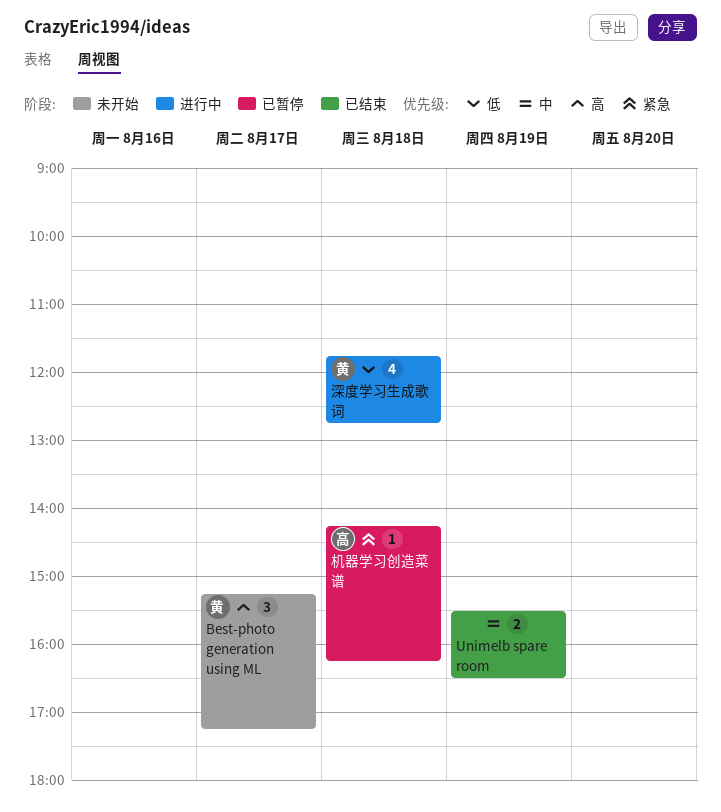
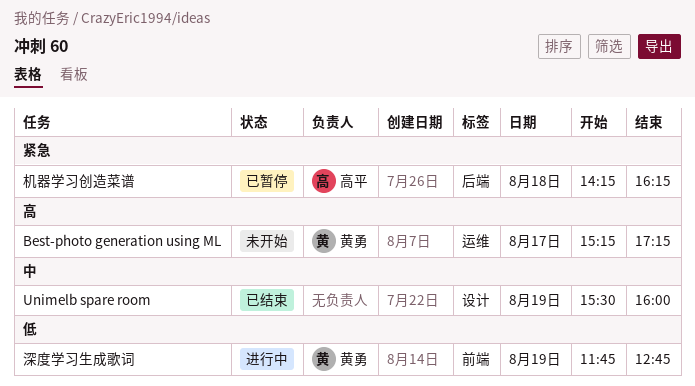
Unimelb spare room, ends: 16:30 -> 16:00
深度学习生成歌词, day: Aug 18 -> Aug 19

